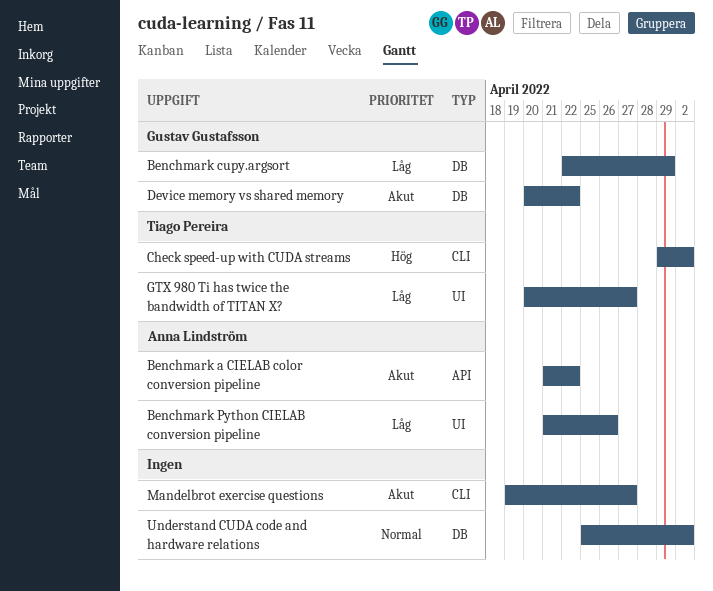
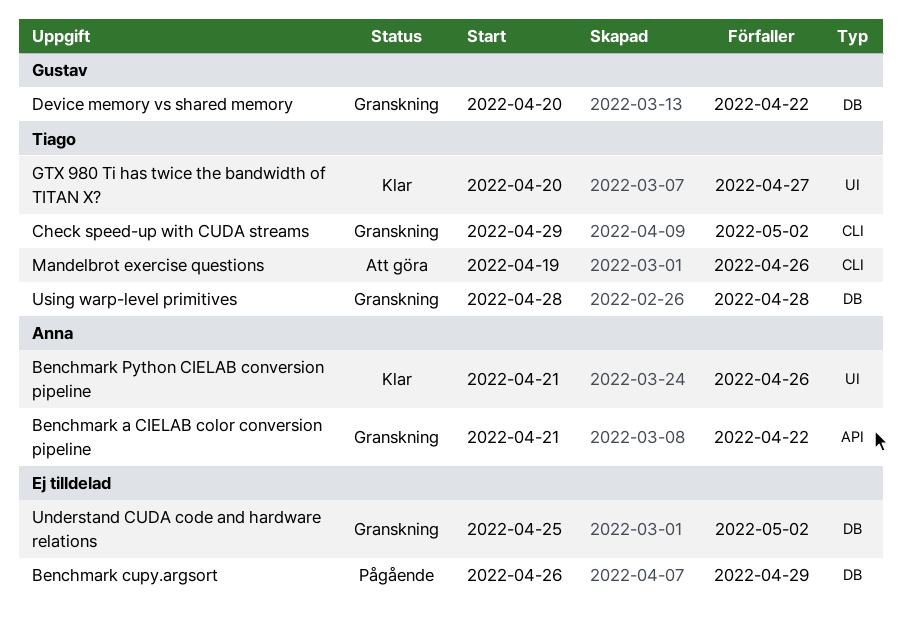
Benchmark cupy.argsort, owner: Gustav Gustafsson -> none
Benchmark cupy.argsort, start: Apr 22 -> Apr 26
Mandelbrot exercise questions, owner: none -> Tiago Pereira
Mandelbrot exercise questions, due: Apr 27 -> Apr 26
Using warp-level primitives: none -> present

